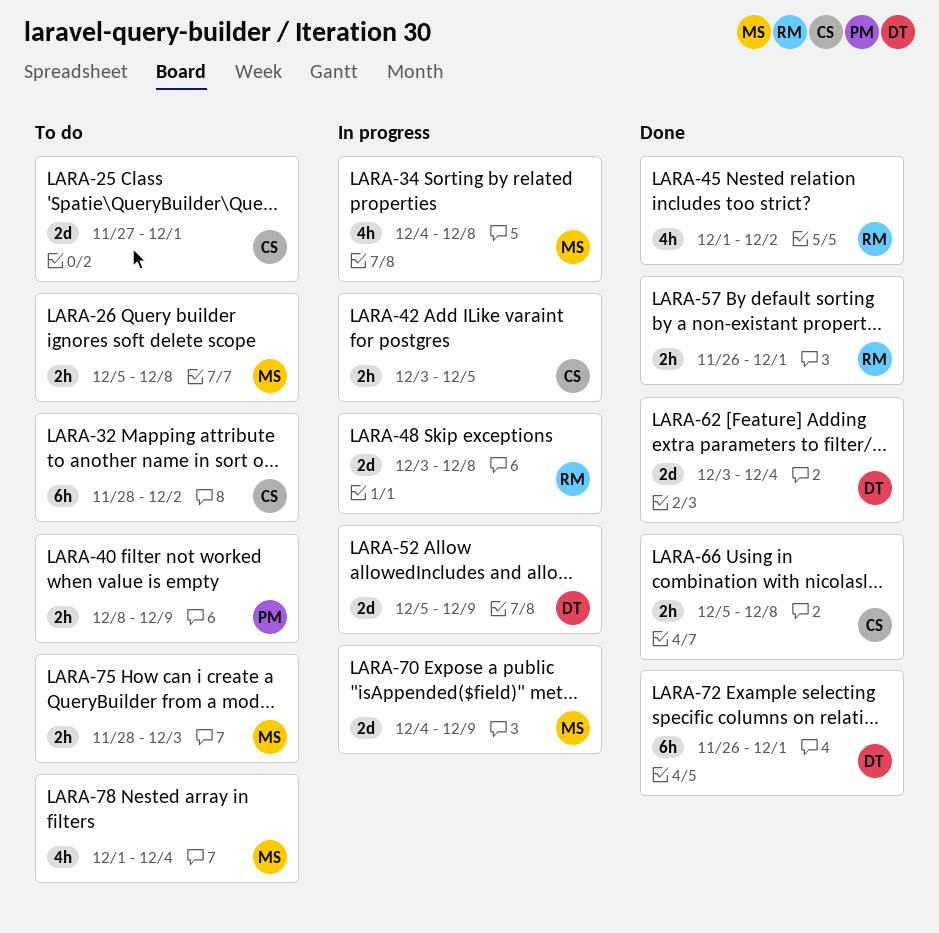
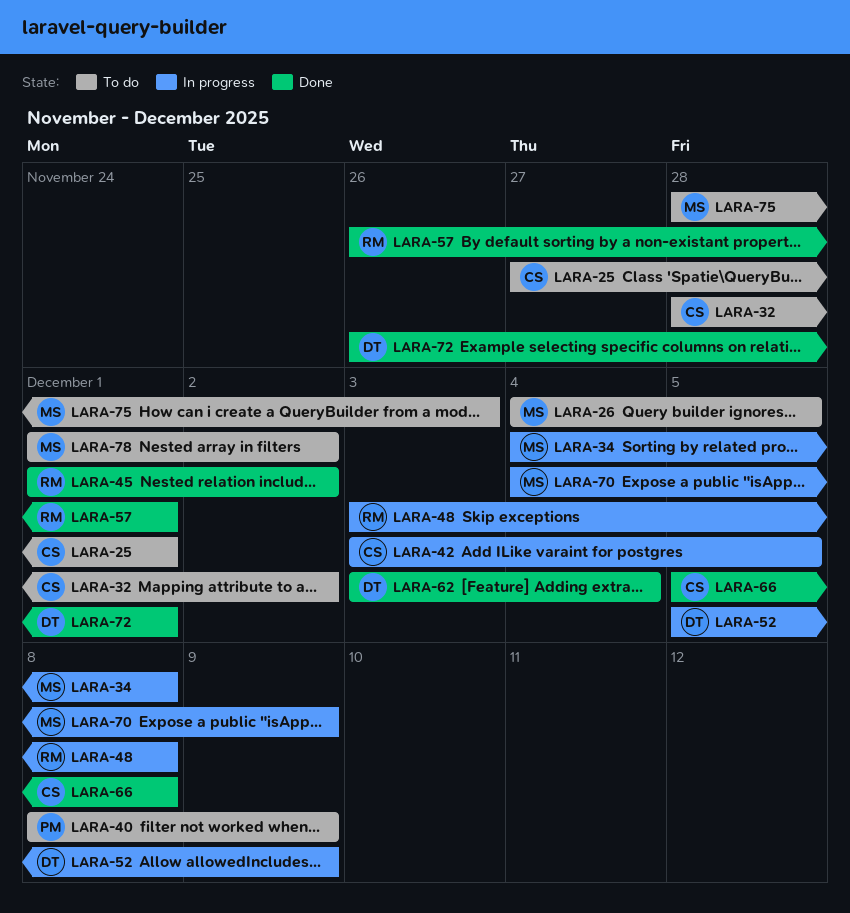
LARA-26, start: Dec 5 -> Dec 4
LARA-26, due: Dec 8 -> Dec 5
LARA-78, due: Dec 4 -> Dec 2

